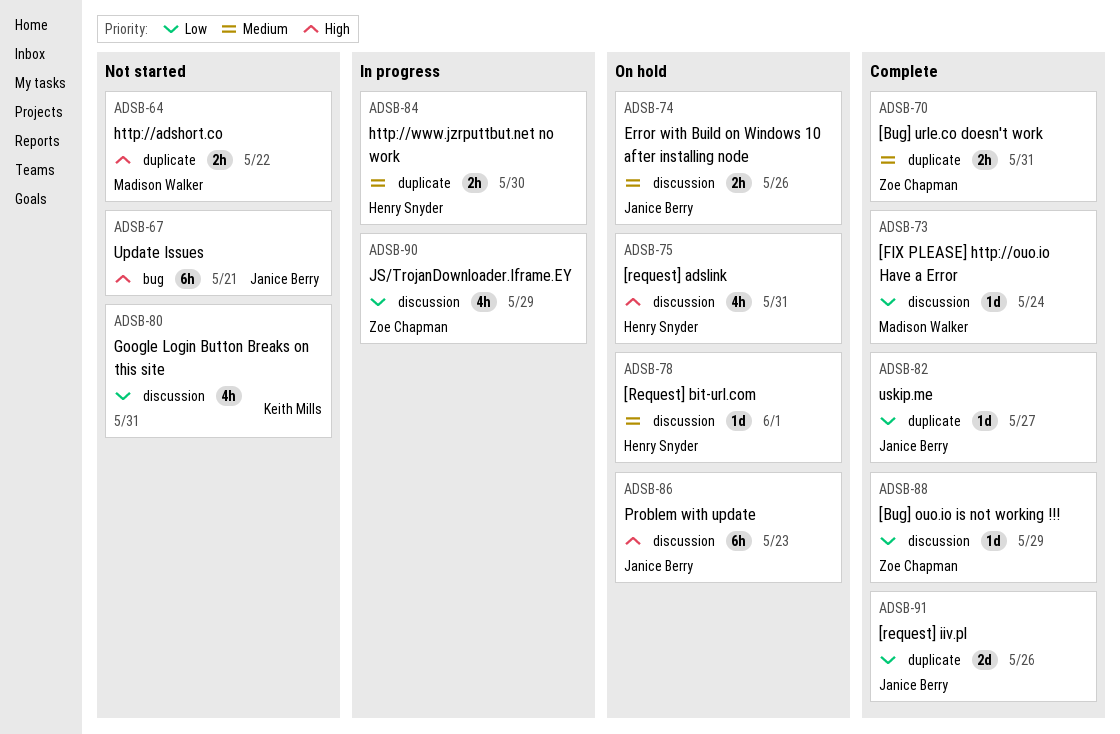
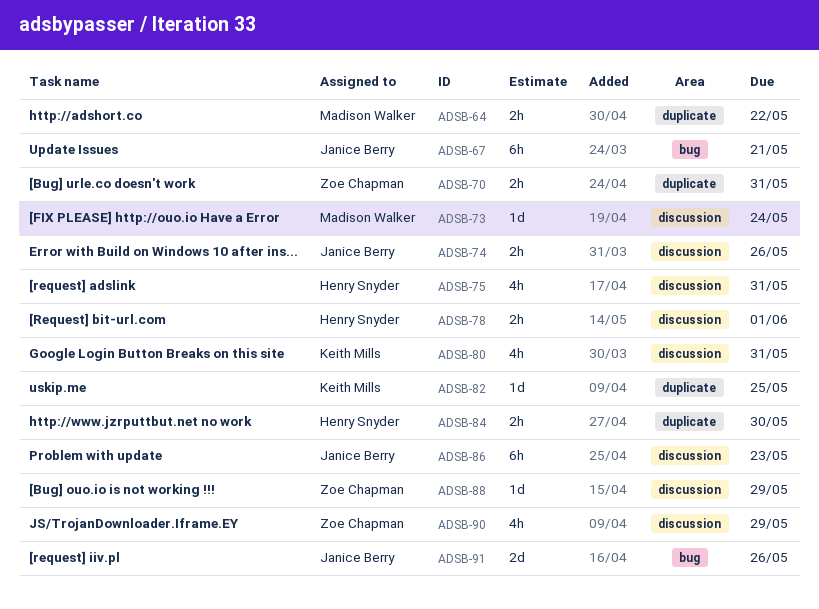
ADSB-78, estimate: 1d -> 2h
ADSB-82, owner: Janice Berry -> Keith Mills
ADSB-82, due: May 27 -> May 25
ADSB-91, label: duplicate -> bug

